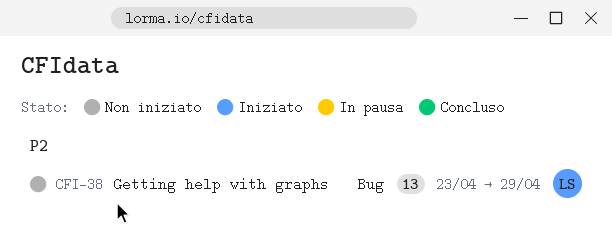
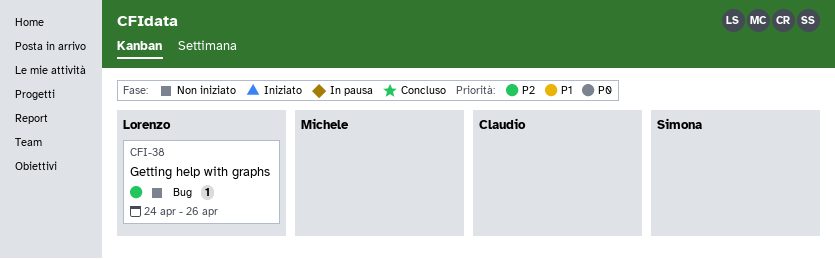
CFI-38, estimate: 13 -> 1
CFI-38, start: Apr 23 -> Apr 24
CFI-38, due: Apr 29 -> Apr 26

